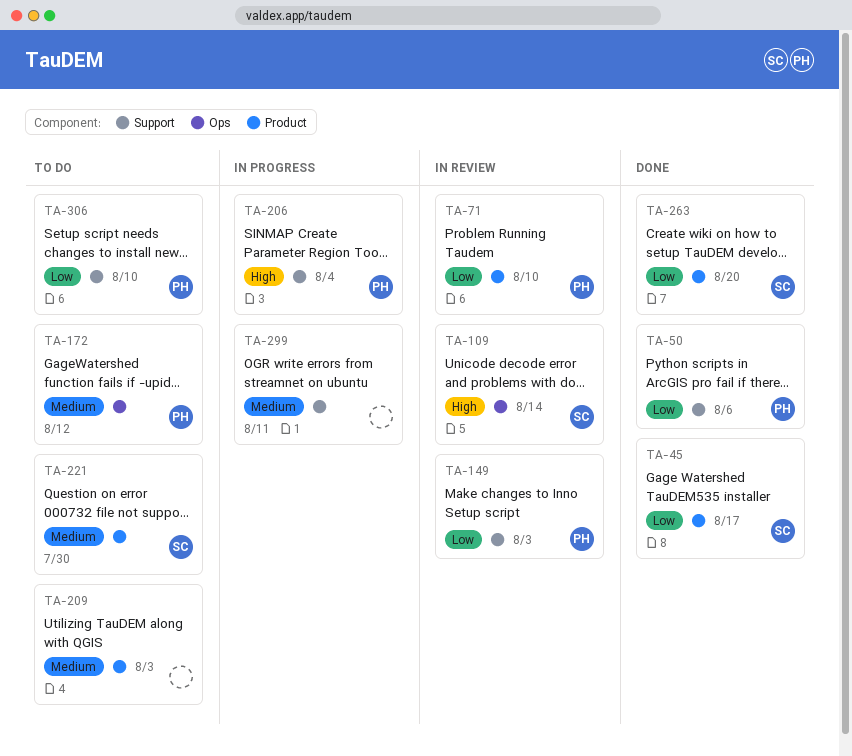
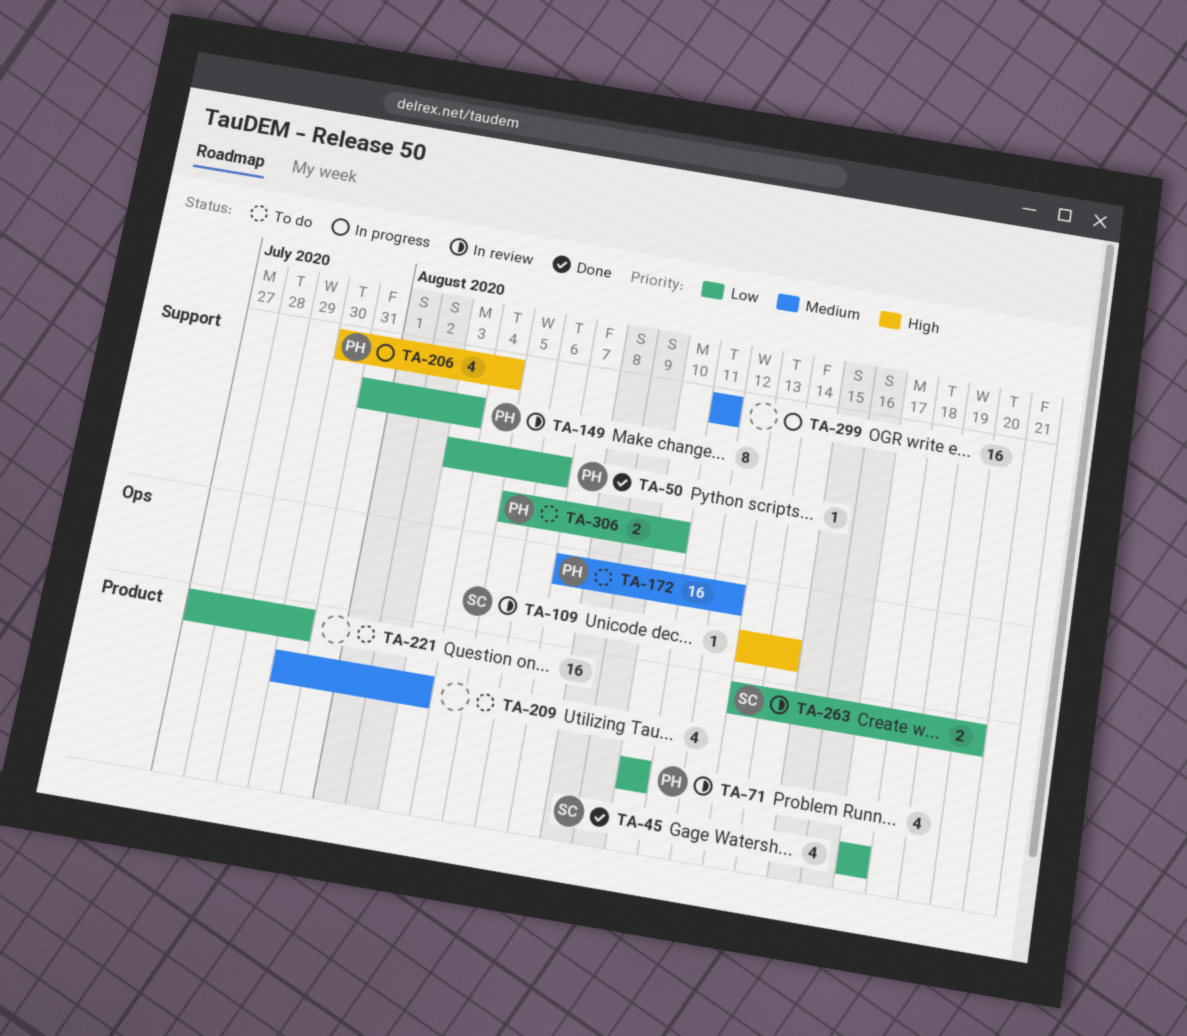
TA-221, owner: SC -> none
TA-221, priority: Medium -> Low
TA-263, status: Done -> In review

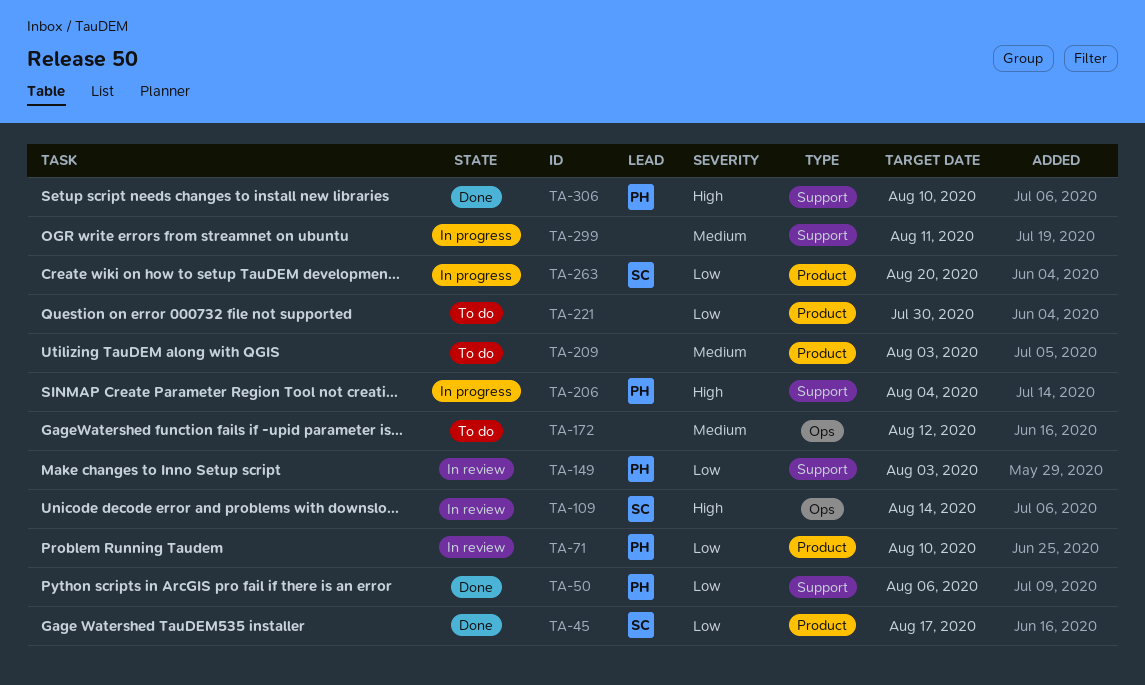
TA-172, owner: PH -> none
TA-263, status: In review -> In progress
TA-306, status: To do -> Done
TA-306, priority: Low -> High

